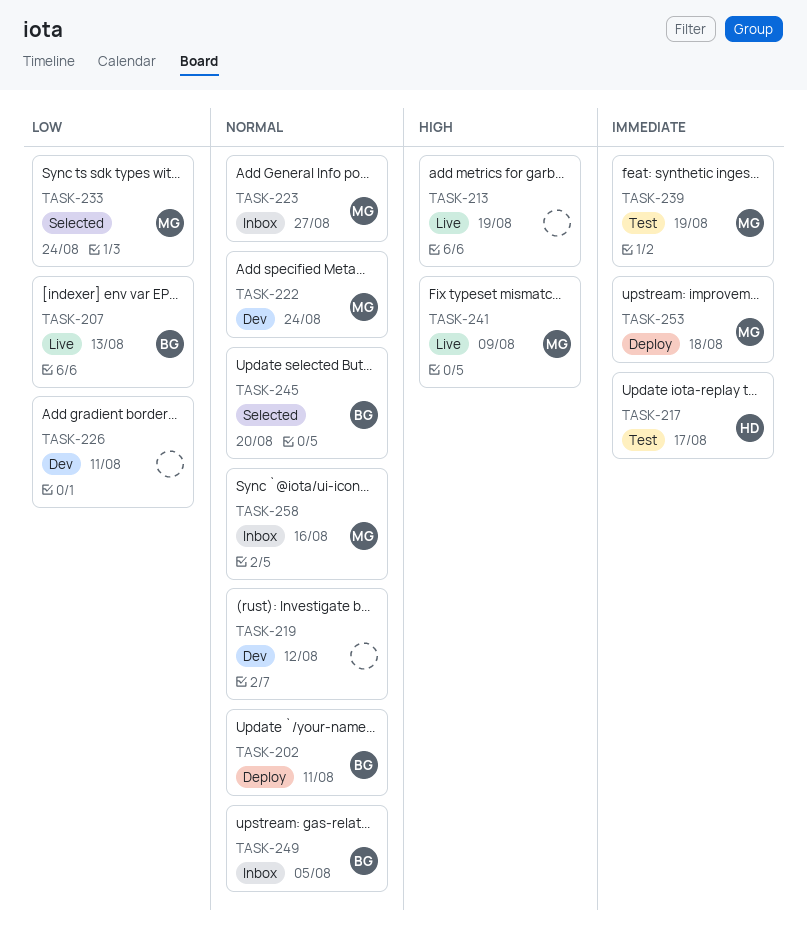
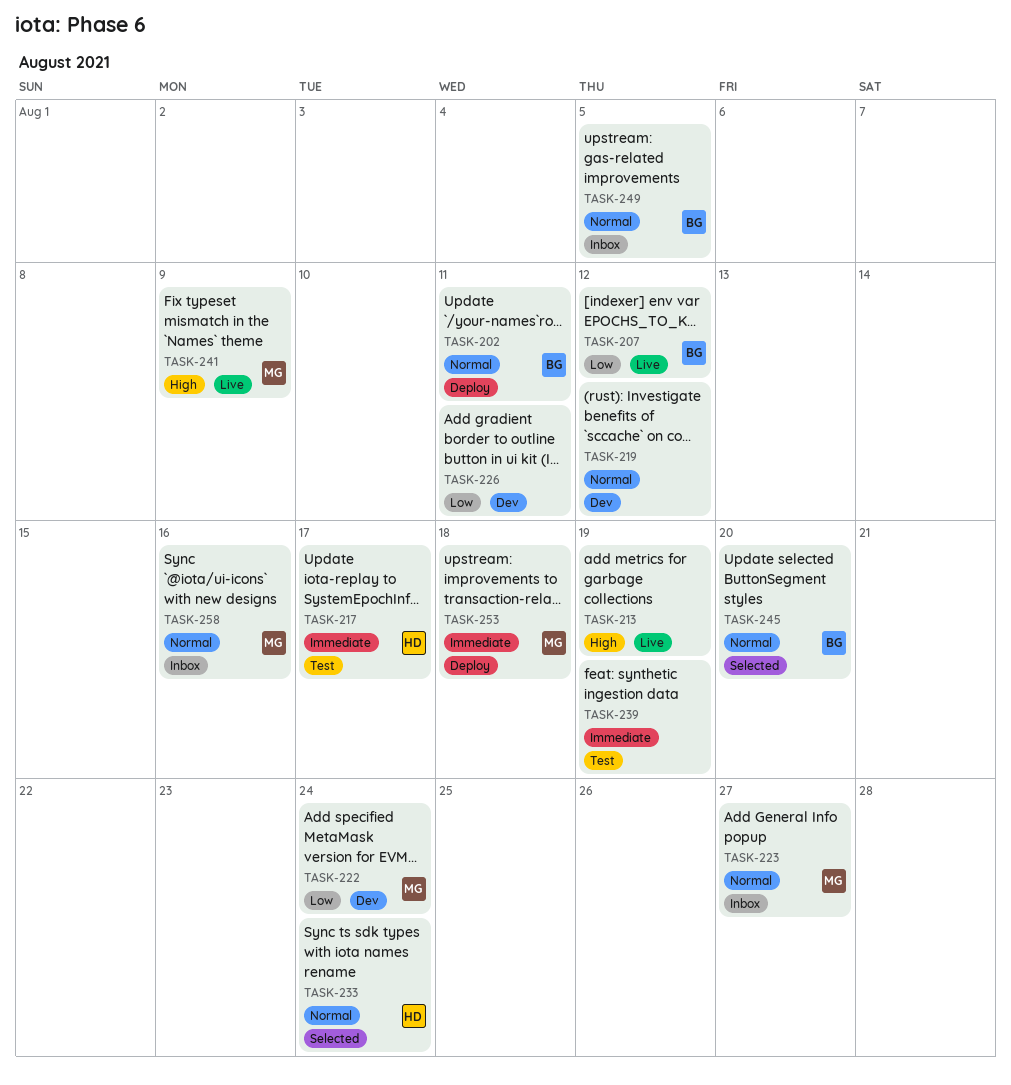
TASK-207, due: Aug 13 -> Aug 12
TASK-222, priority: Normal -> Low
TASK-233, owner: MG -> HD
TASK-233, priority: Low -> Normal
TASK-239, owner: MG -> none

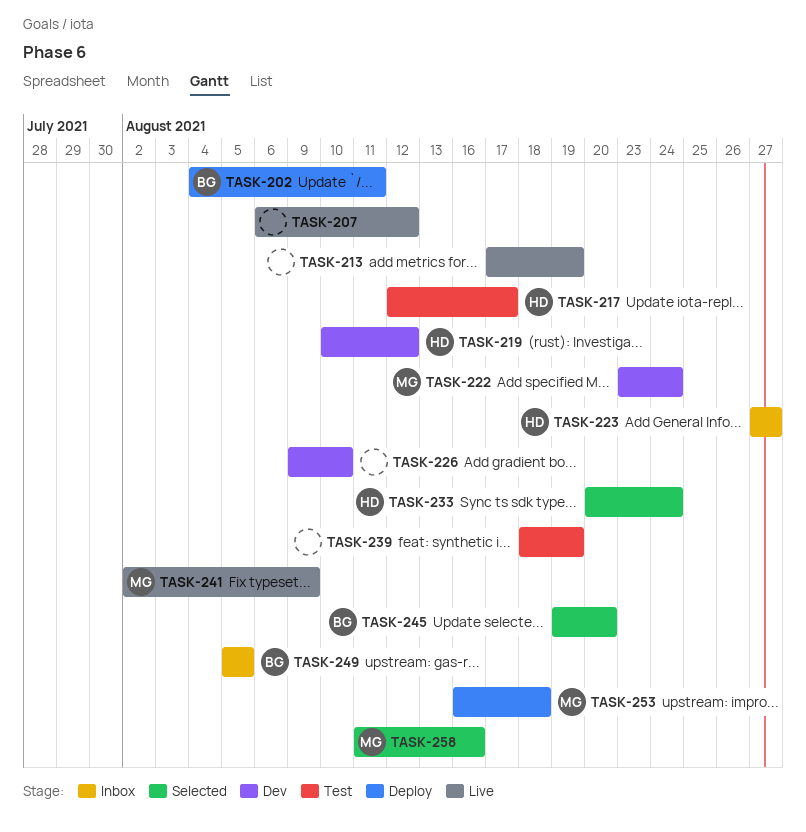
TASK-207, owner: BG -> none
TASK-219, owner: none -> HD
TASK-223, owner: MG -> HD
TASK-226, due: Aug 11 -> Aug 10
TASK-258, status: Inbox -> Selected

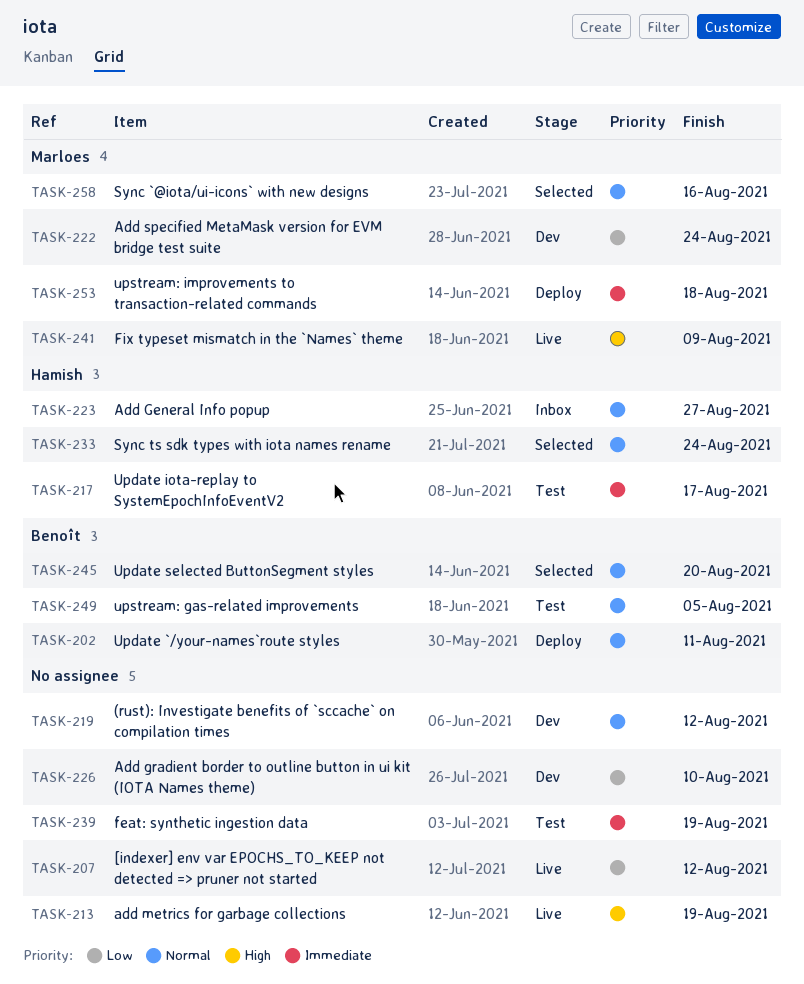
TASK-219, owner: Hamish -> none
TASK-249, status: Inbox -> Test

